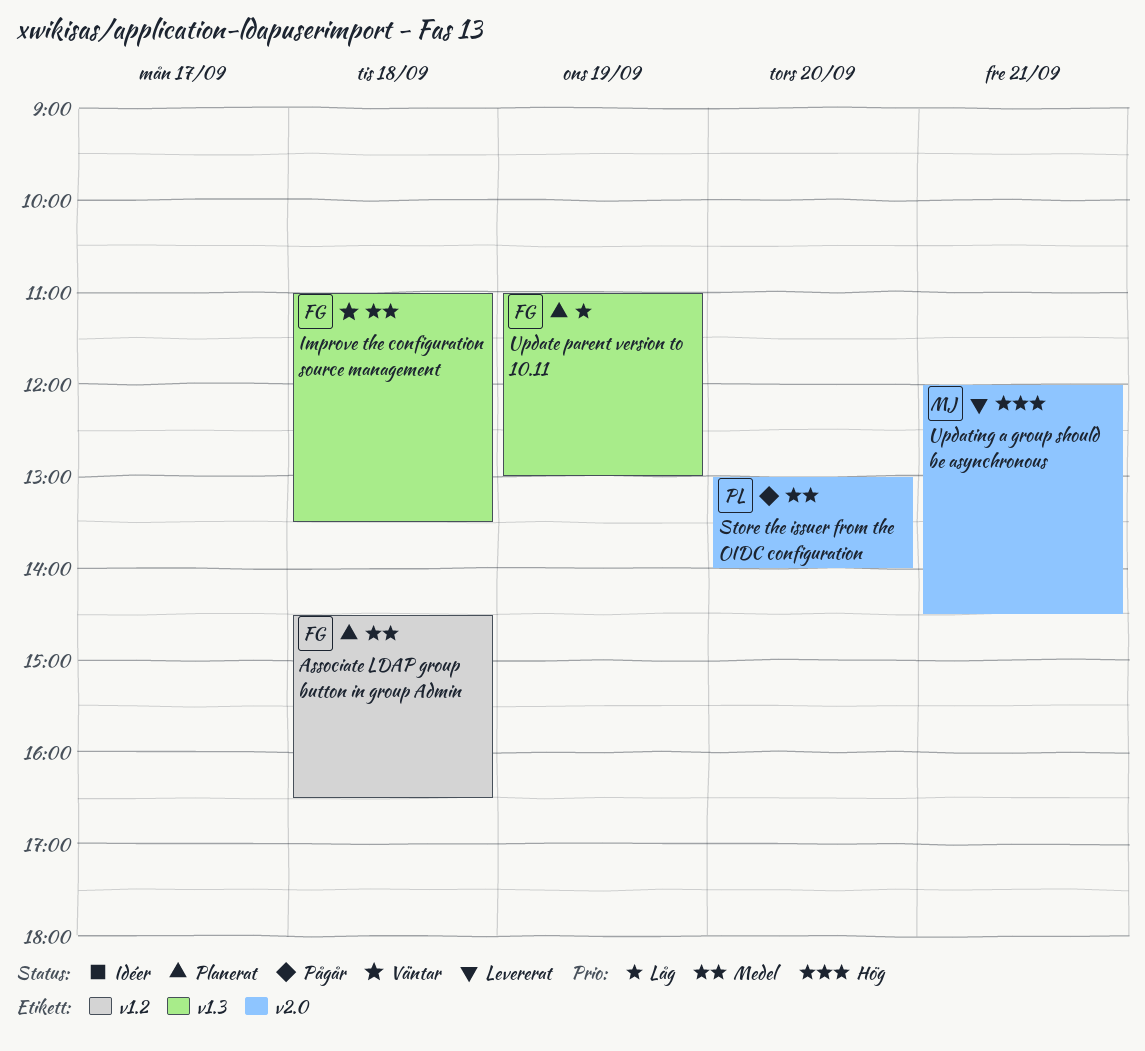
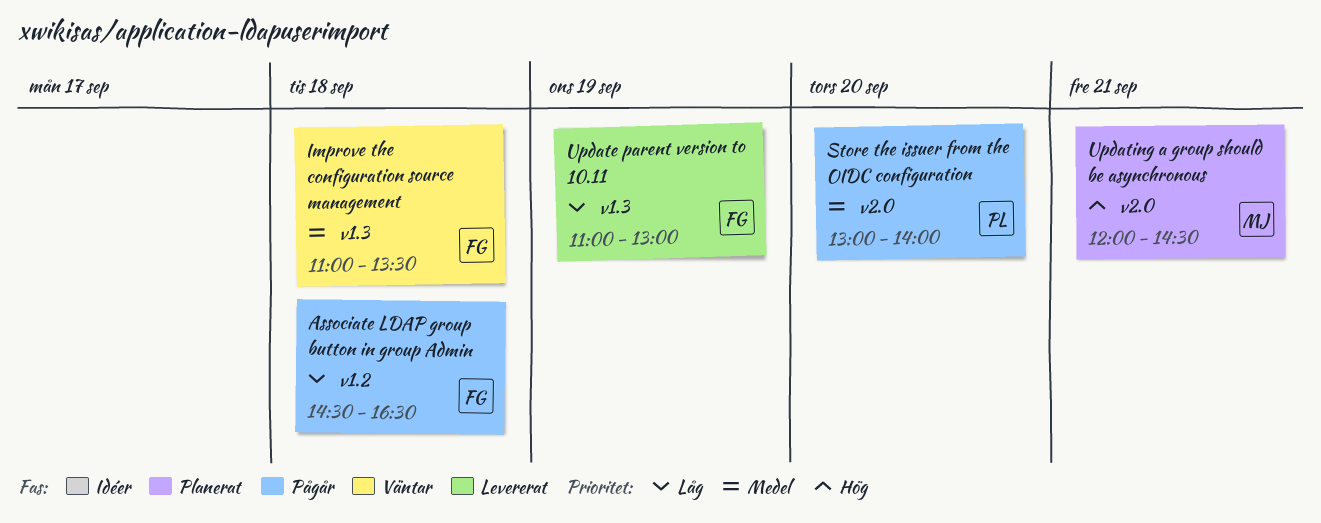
Associate LDAP group button in group Admin, status: Planerat -> Pågår
Associate LDAP group button in group Admin, priority: Medel -> Låg
Update parent version to 10.11, status: Planerat -> Levererat
Updating a group should be asynchronous, status: Levererat -> Planerat

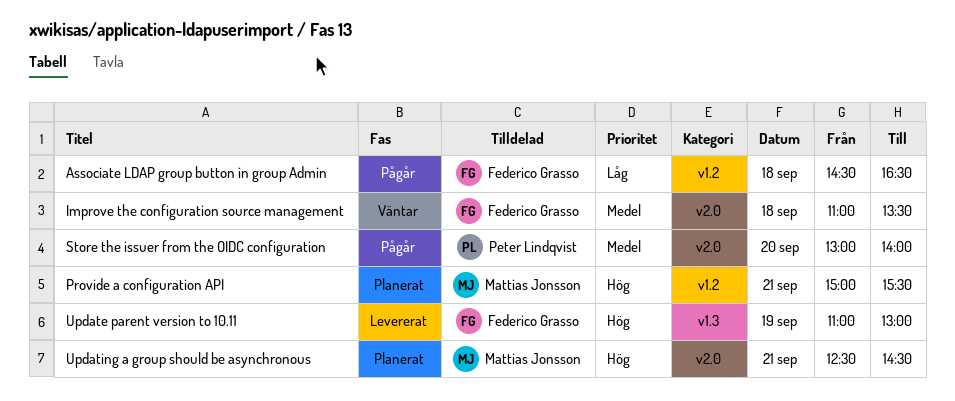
Improve the configuration source management, label: v1.3 -> v2.0
Provide a configuration API: none -> present
Update parent version to 10.11, priority: Låg -> Hög
Updating a group should be asynchronous, begins: 12:00 -> 12:30

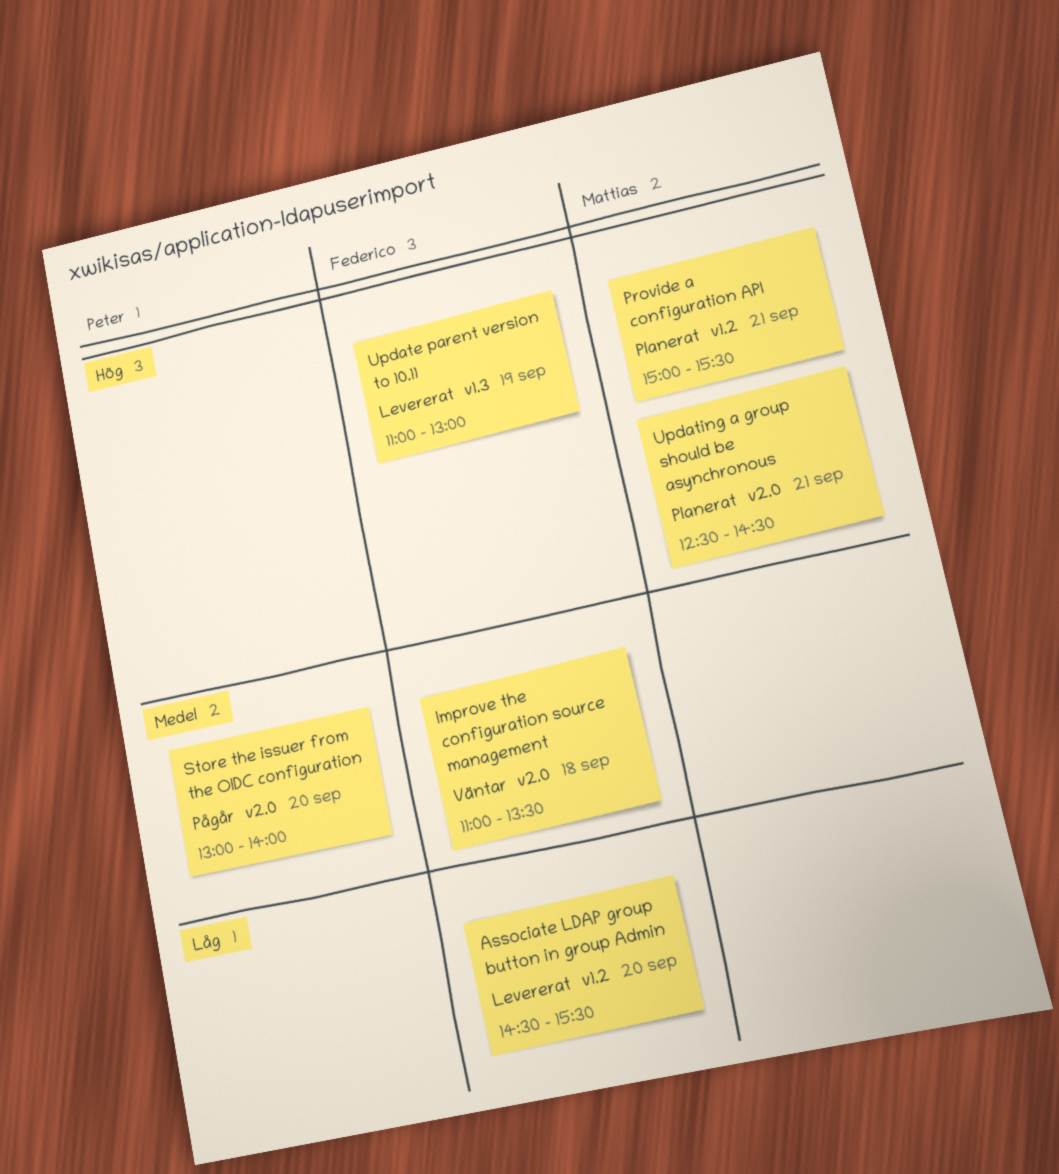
Associate LDAP group button in group Admin, status: Pågår -> Levererat
Associate LDAP group button in group Admin, day: Sep 18 -> Sep 20
Associate LDAP group button in group Admin, ends: 16:30 -> 15:30

